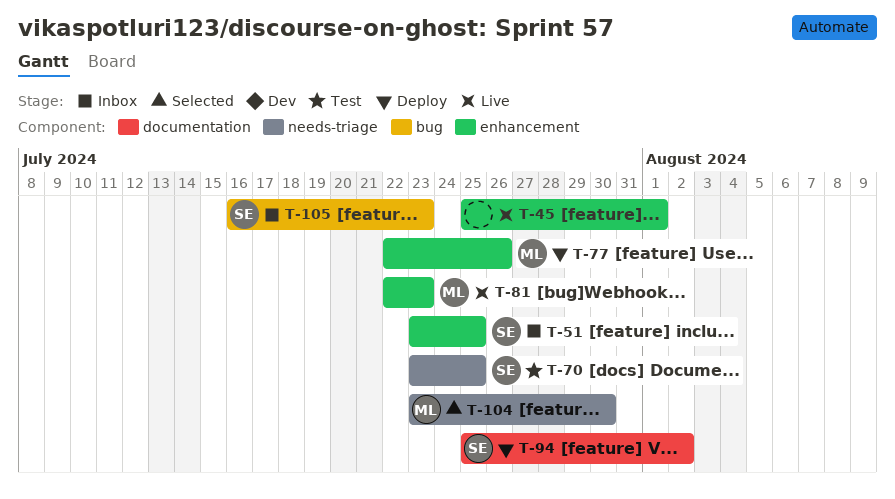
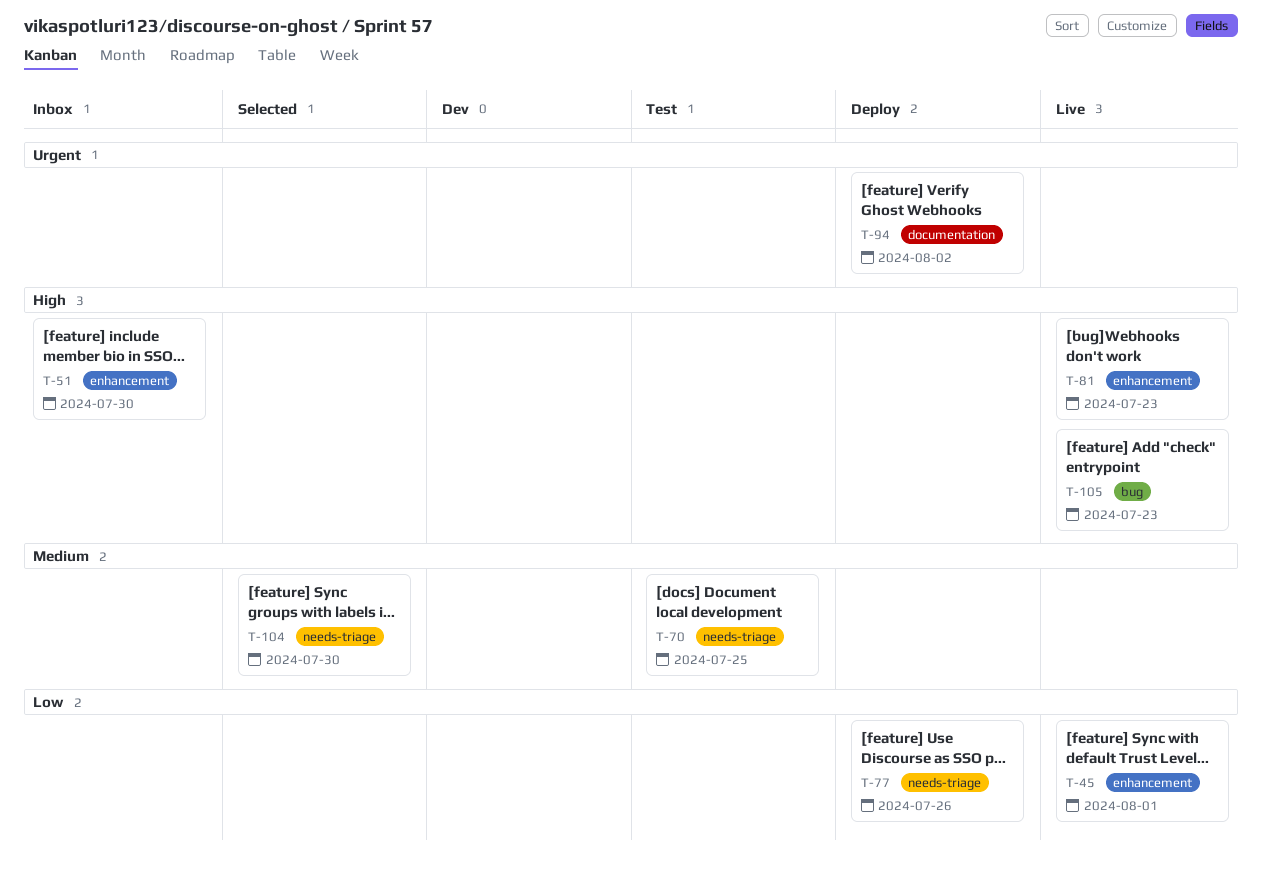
T-51, due: Jul 25 -> Jul 30
T-77, label: enhancement -> needs-triage
T-105, status: Inbox -> Live

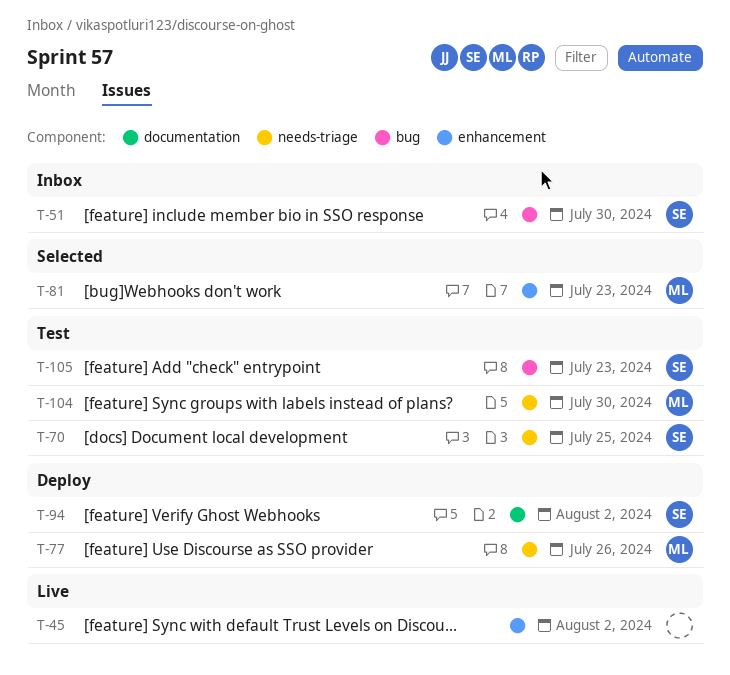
T-45, due: Aug 1 -> Aug 2
T-51, label: enhancement -> bug
T-81, status: Live -> Selected
T-104, status: Selected -> Test
T-105, status: Live -> Test

